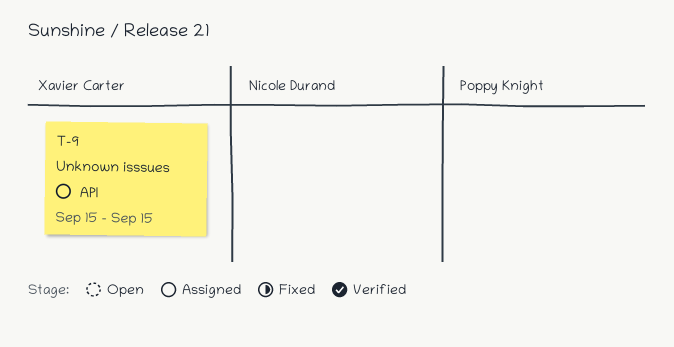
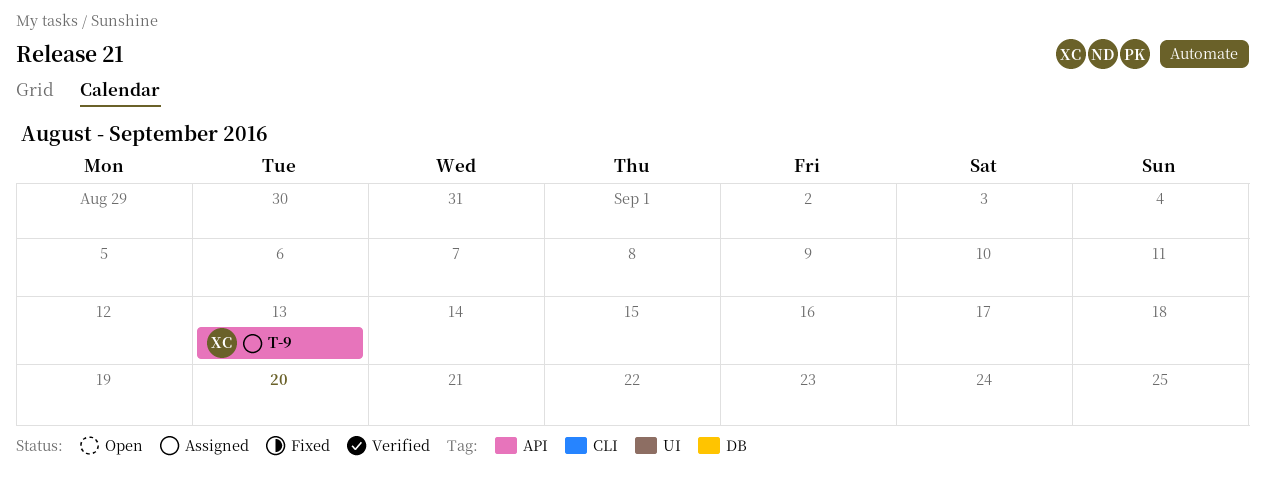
T-9, start: Sep 15 -> Sep 13
T-9, due: Sep 15 -> Sep 13

